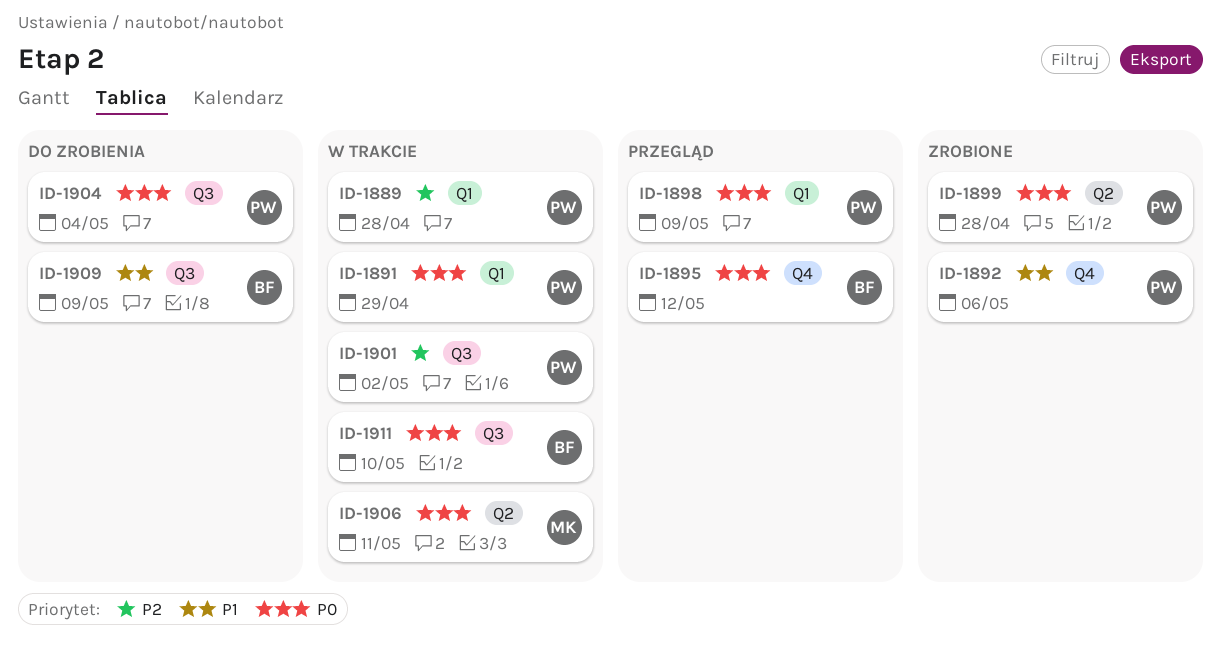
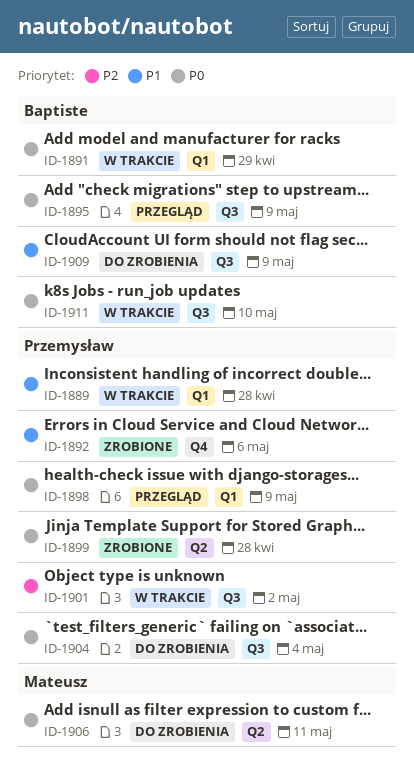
ID-1889, priority: P2 -> P1
ID-1891, owner: Przemysław -> Baptiste
ID-1895, label: Q4 -> Q3
ID-1895, due: May 12 -> May 9
ID-1906, status: W trakcie -> Do zrobienia

